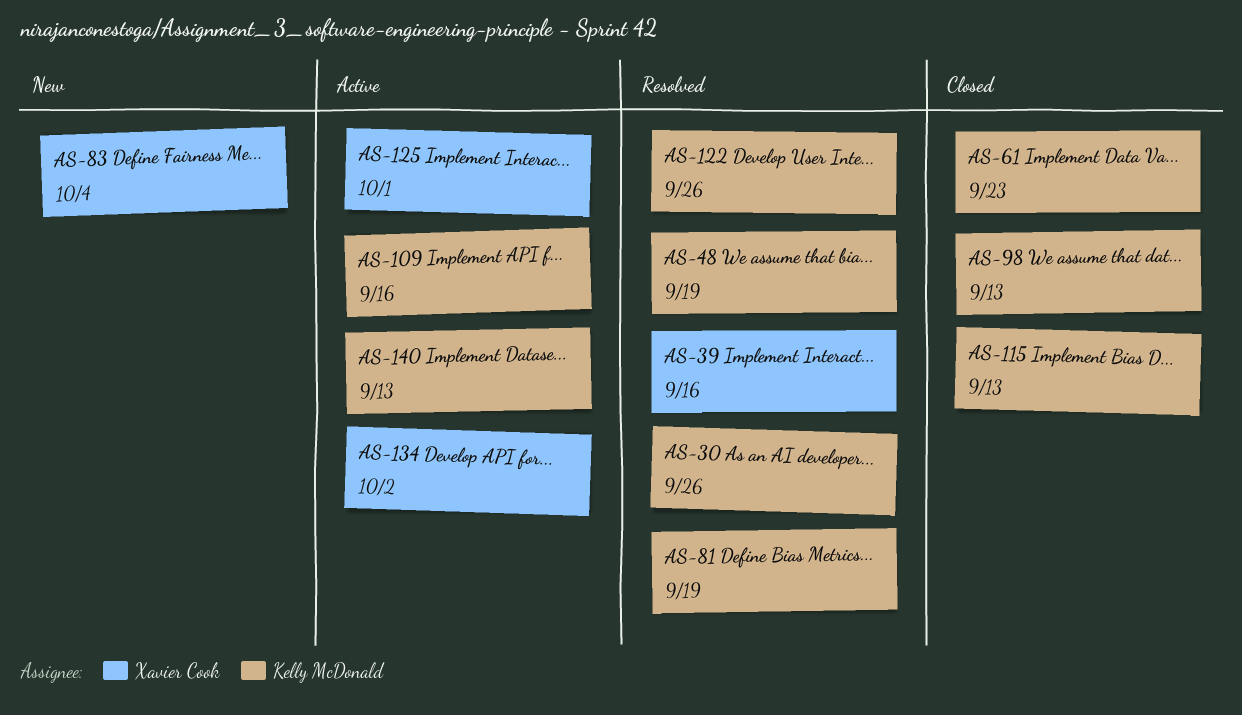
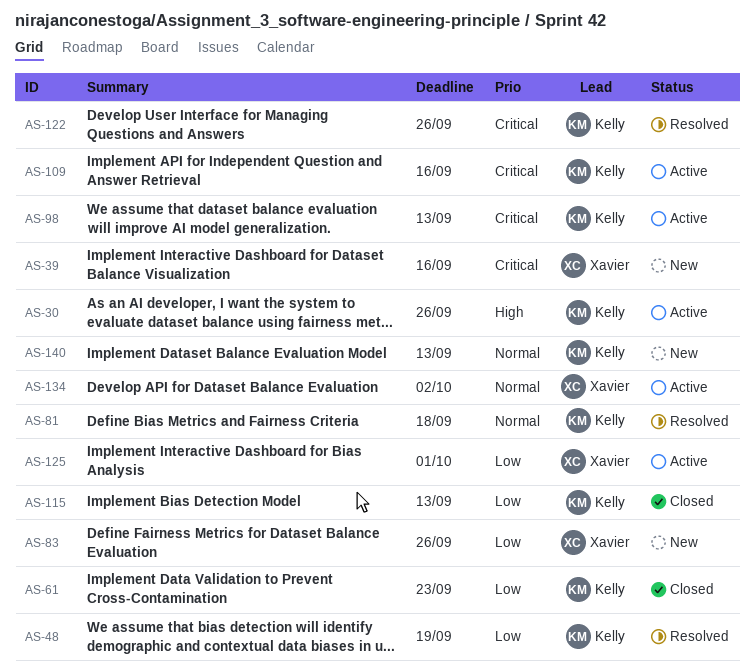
AS-30, status: Resolved -> Active
AS-39, status: Resolved -> New
AS-81, due: Sep 19 -> Sep 18
AS-83, due: Oct 4 -> Sep 26
AS-98, status: Closed -> Active
AS-140, status: Active -> New

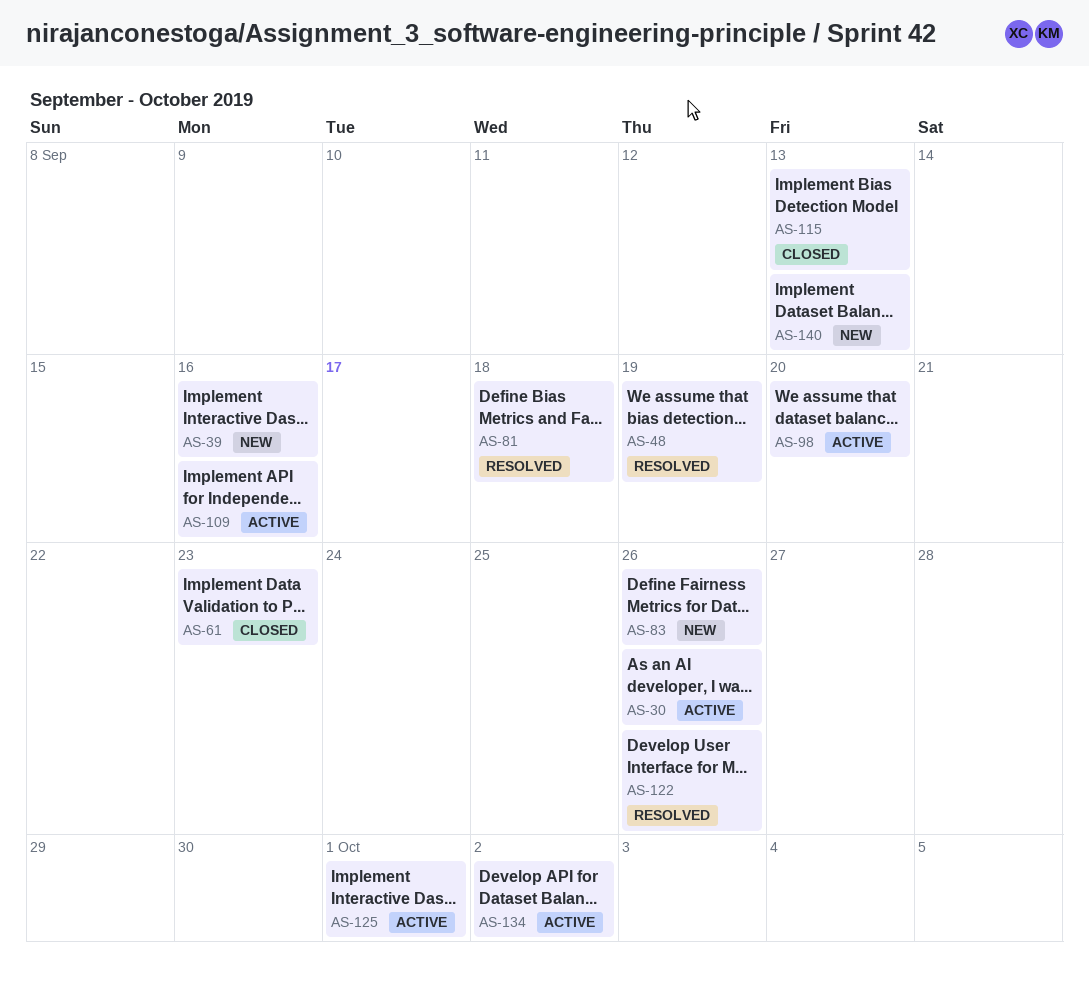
AS-98, due: Sep 13 -> Sep 20

